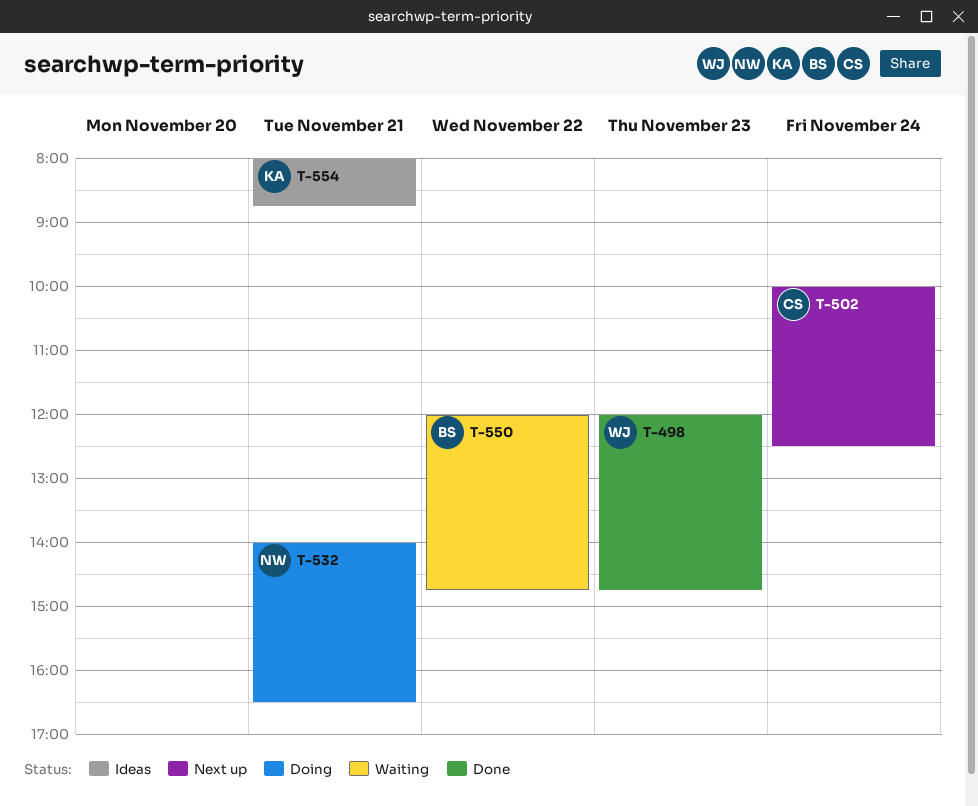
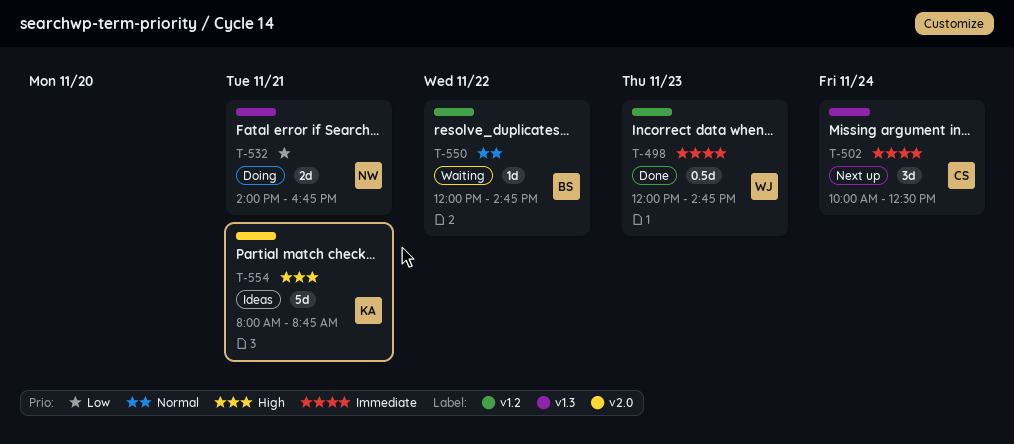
T-532, ends: 16:30 -> 16:45

